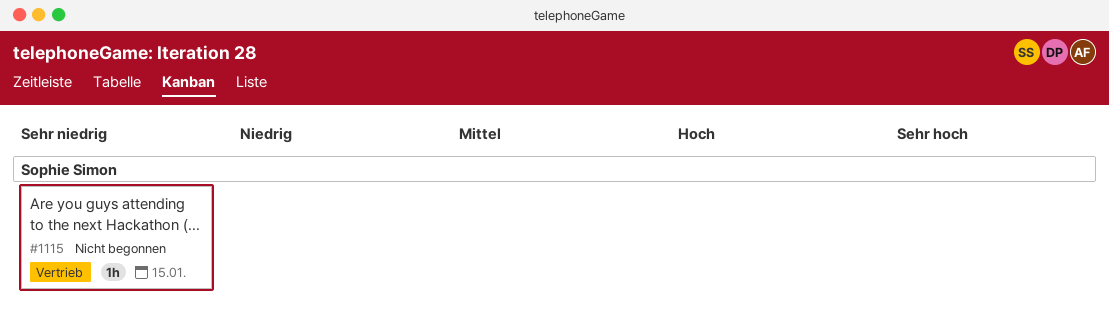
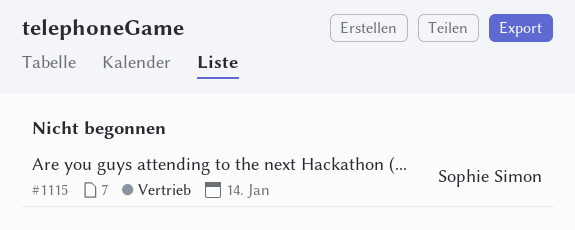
#1115, due: Jan 15 -> Jan 14

